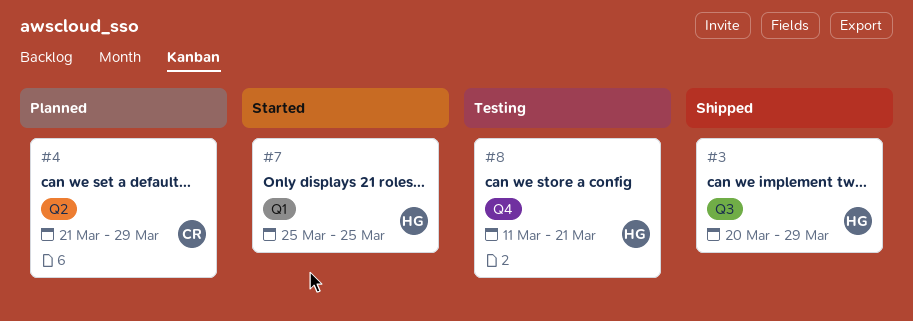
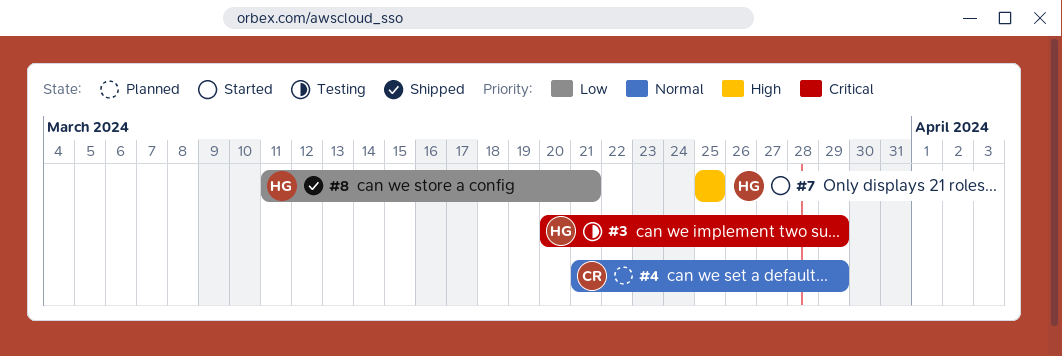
#3, status: Shipped -> Testing
#8, status: Testing -> Shipped

